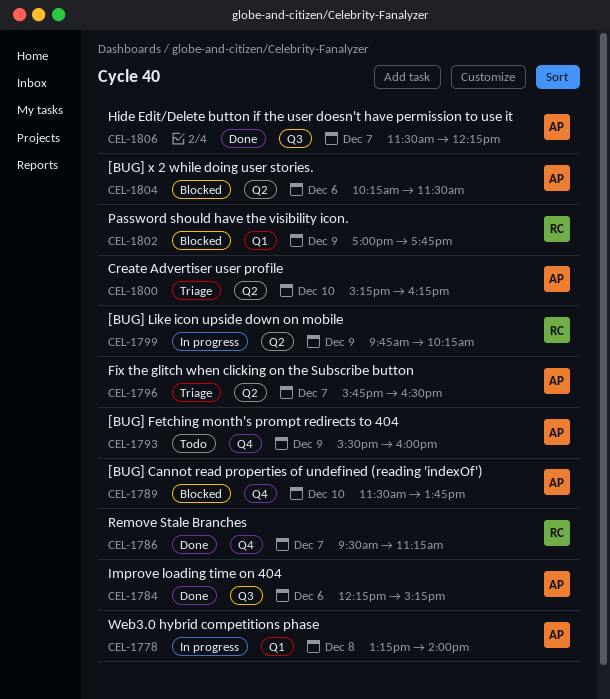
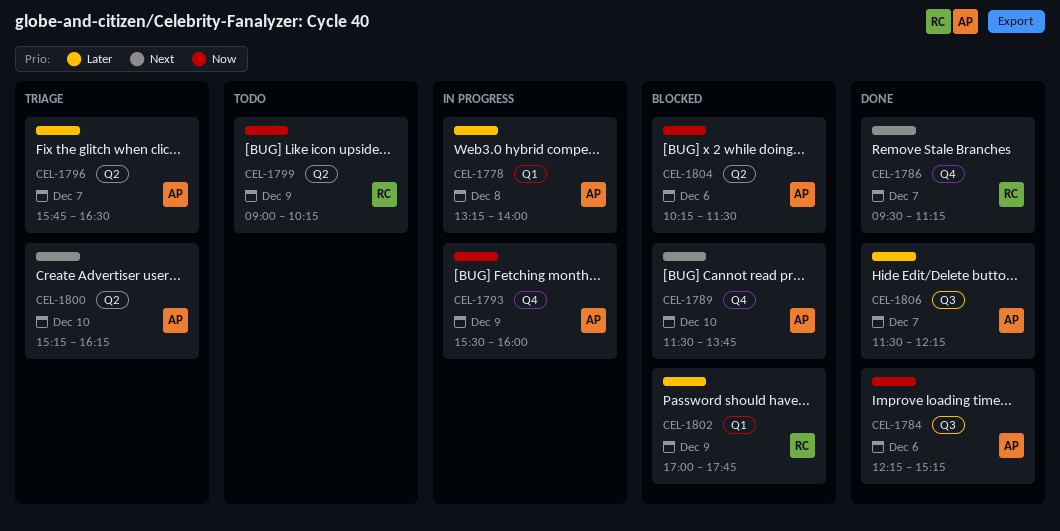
CEL-1793, status: Todo -> In progress
CEL-1799, status: In progress -> Todo
CEL-1799, begins: 09:45 -> 09:00

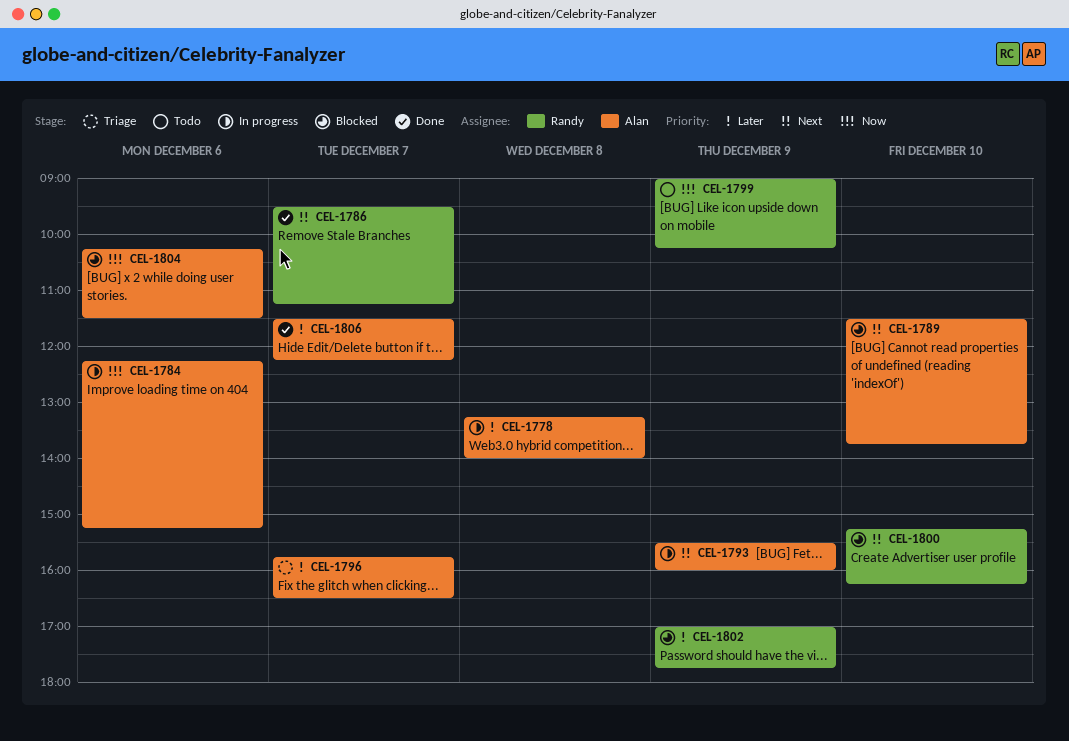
CEL-1784, status: Done -> In progress
CEL-1793, priority: Now -> Next
CEL-1800, status: Triage -> Blocked
CEL-1800, owner: Alan -> Randy

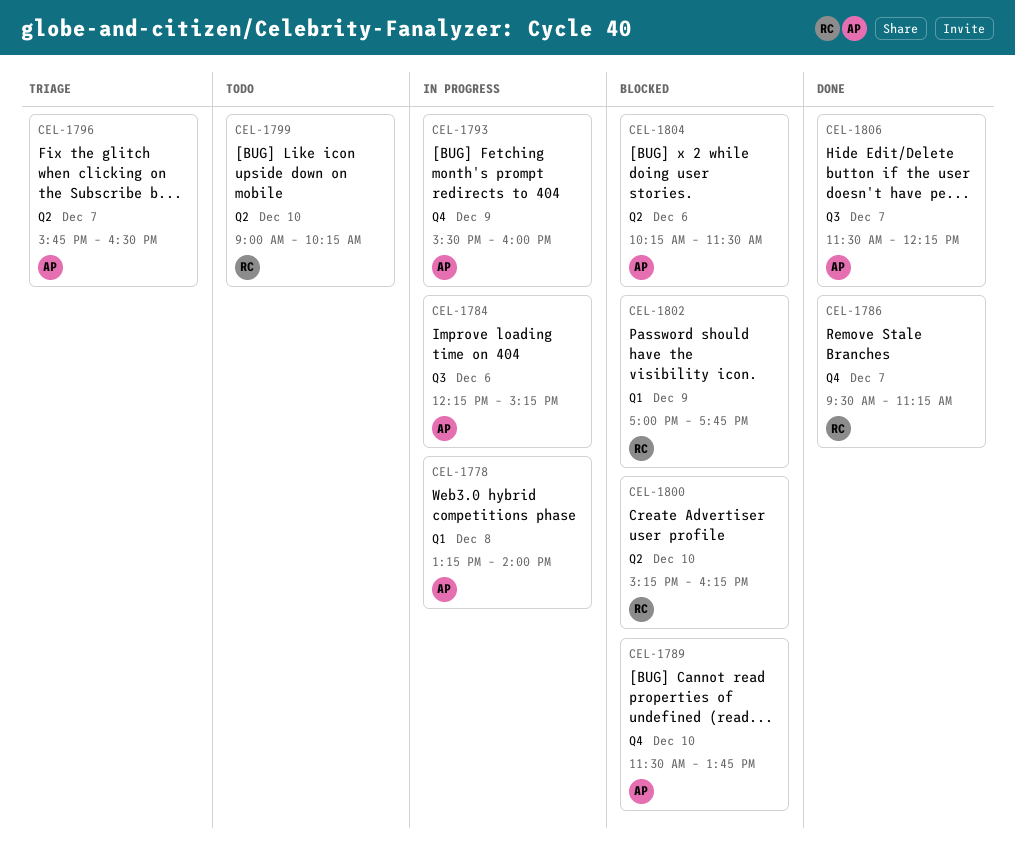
CEL-1799, day: Dec 9 -> Dec 10

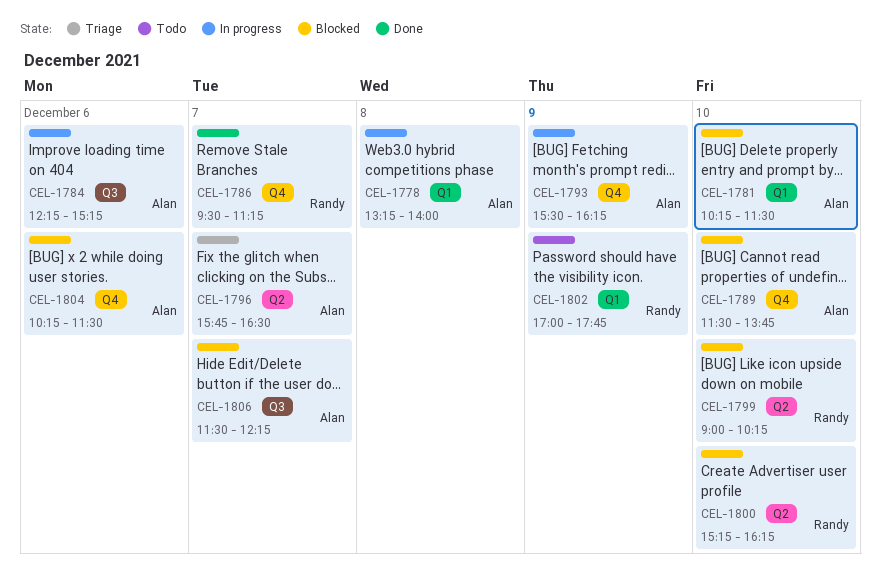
CEL-1781: none -> present
CEL-1793, ends: 16:00 -> 16:15
CEL-1799, status: Todo -> Blocked
CEL-1802, status: Blocked -> Todo
CEL-1804, label: Q2 -> Q4
CEL-1806, status: Done -> Blocked

